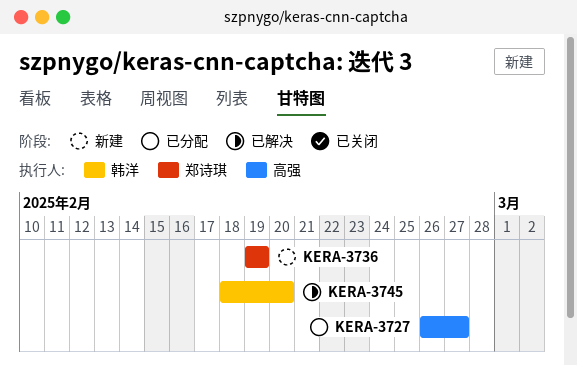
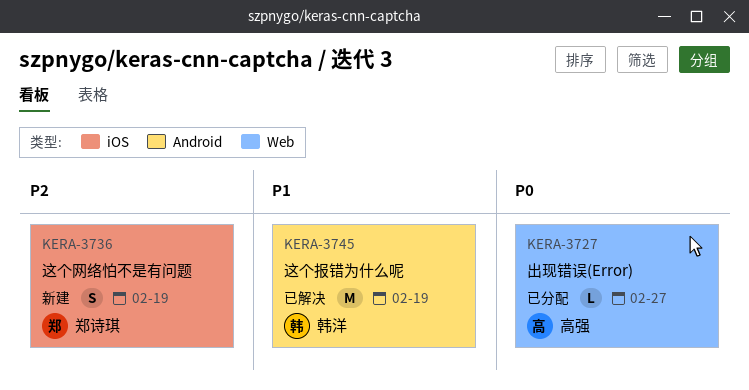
KERA-3745, due: Feb 20 -> Feb 19

